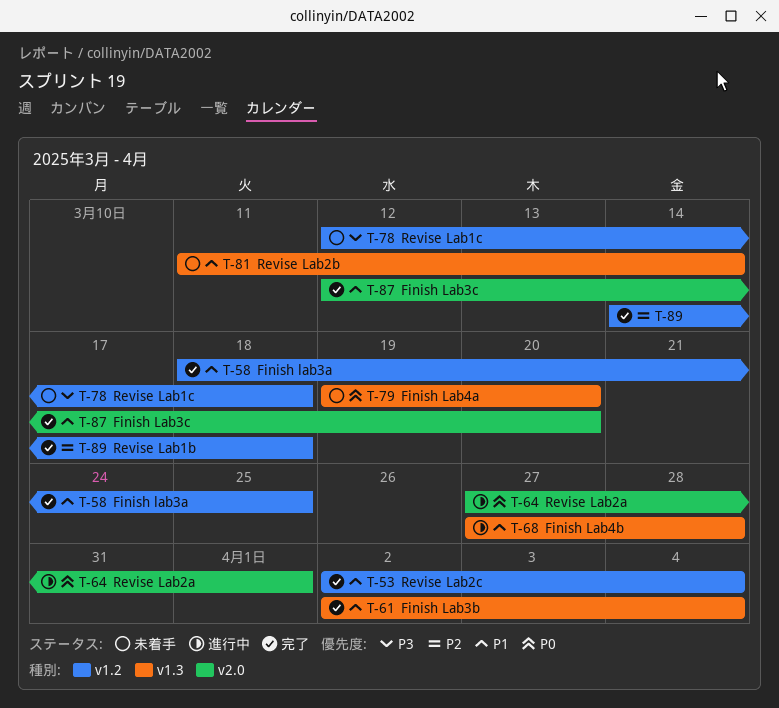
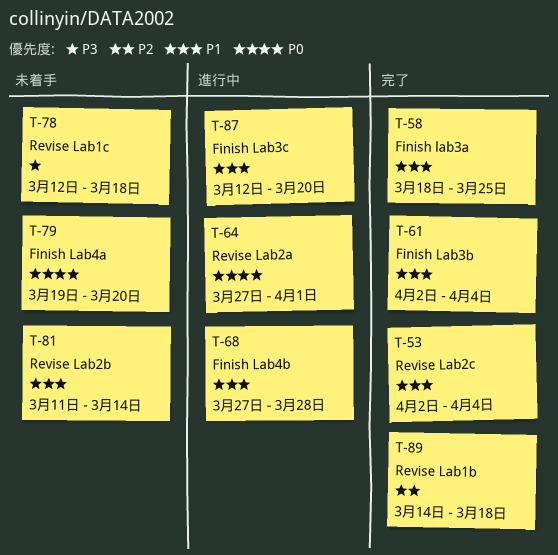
T-87, status: 完了 -> 進行中

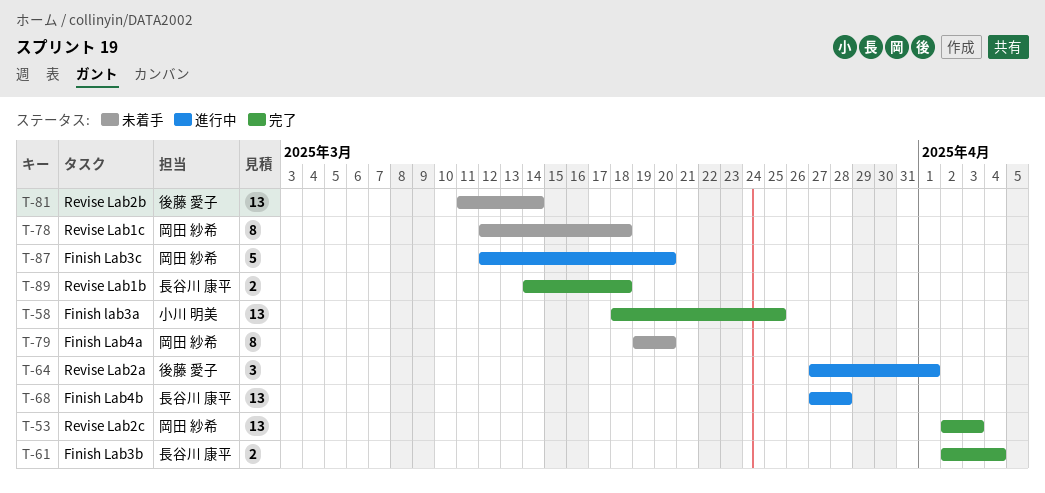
T-53, due: Apr 4 -> Apr 3

